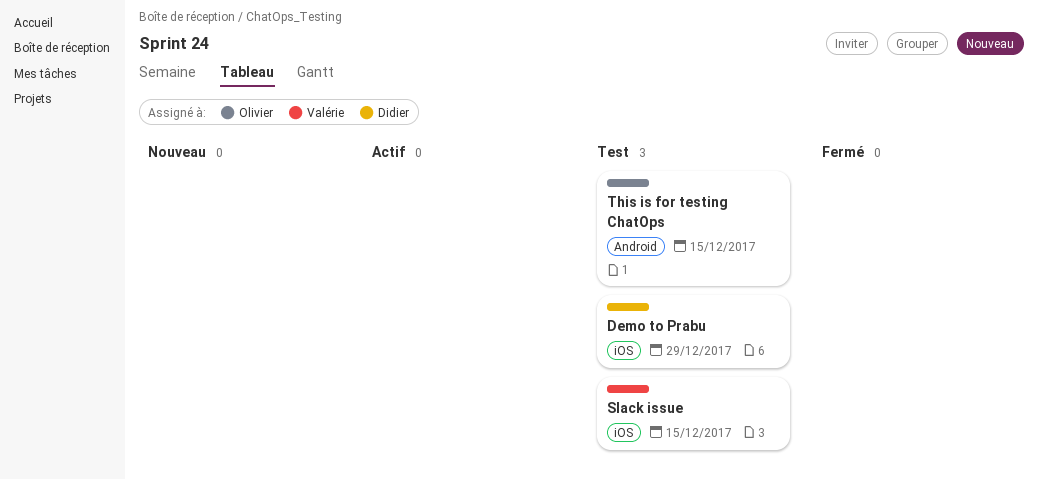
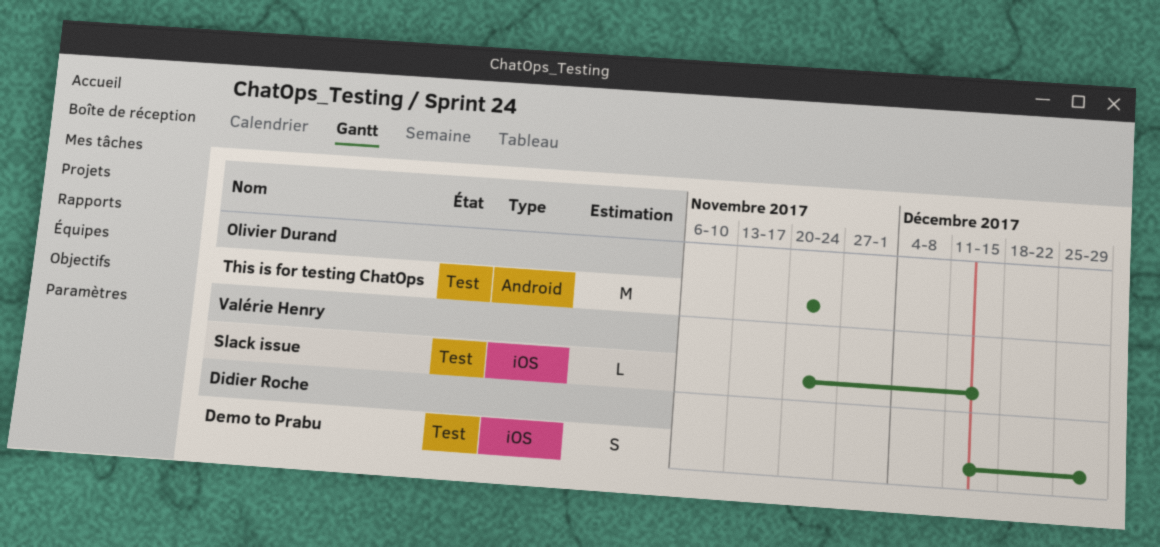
This is for testing ChatOps, due: Dec 15 -> Nov 24

